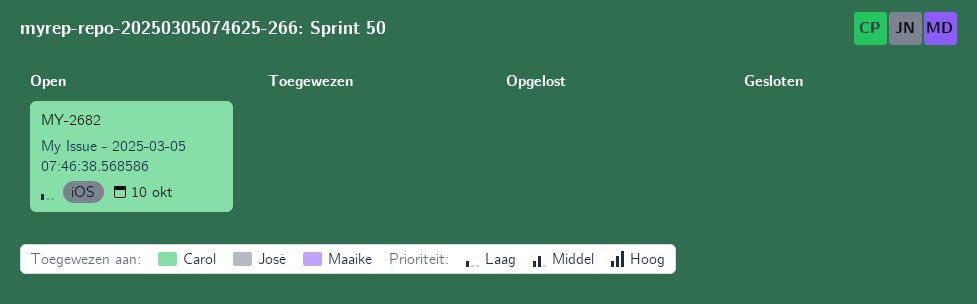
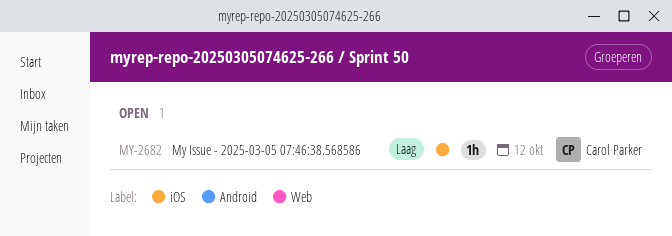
MY-2682, due: Oct 10 -> Oct 12

